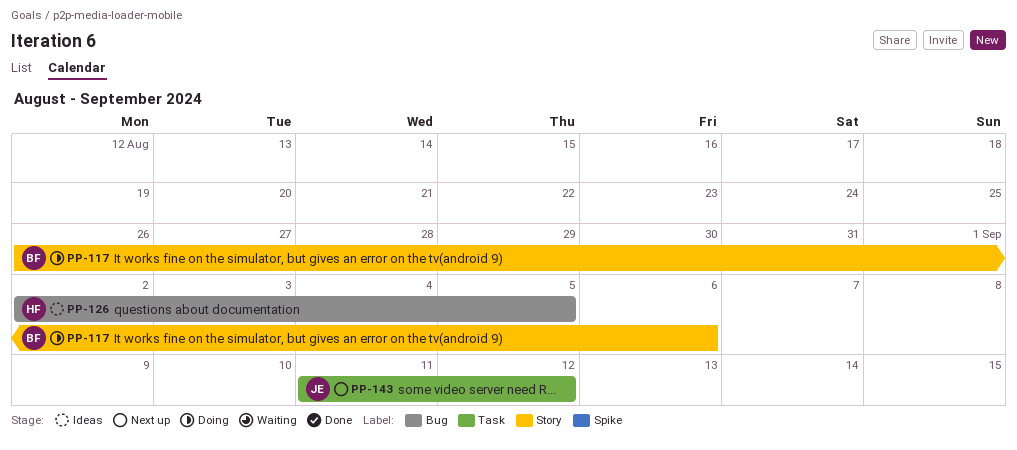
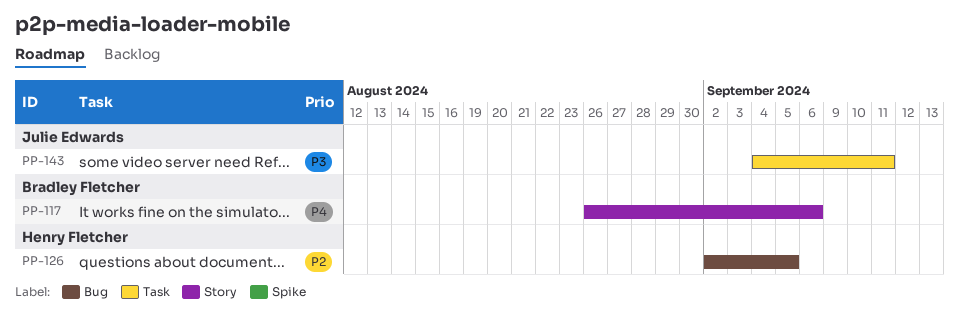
PP-143, start: Sep 11 -> Sep 4
PP-143, due: Sep 12 -> Sep 11

